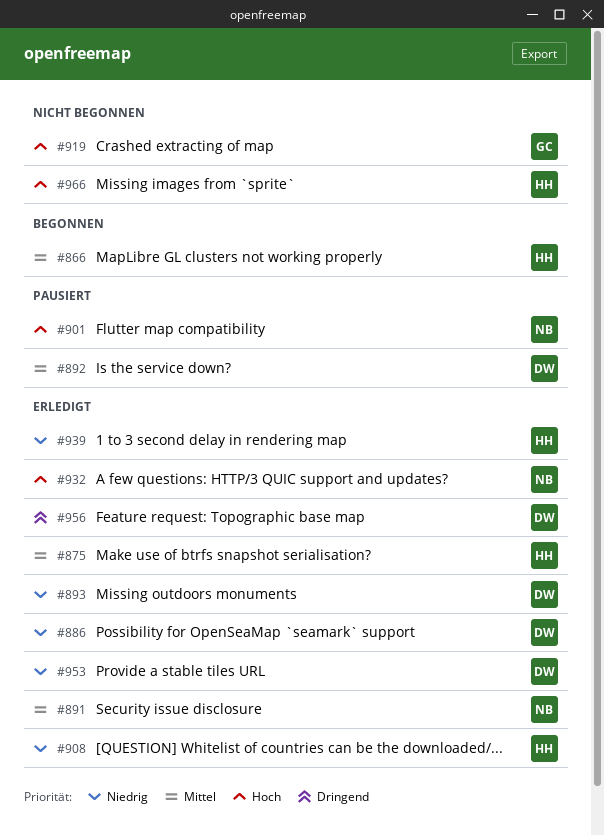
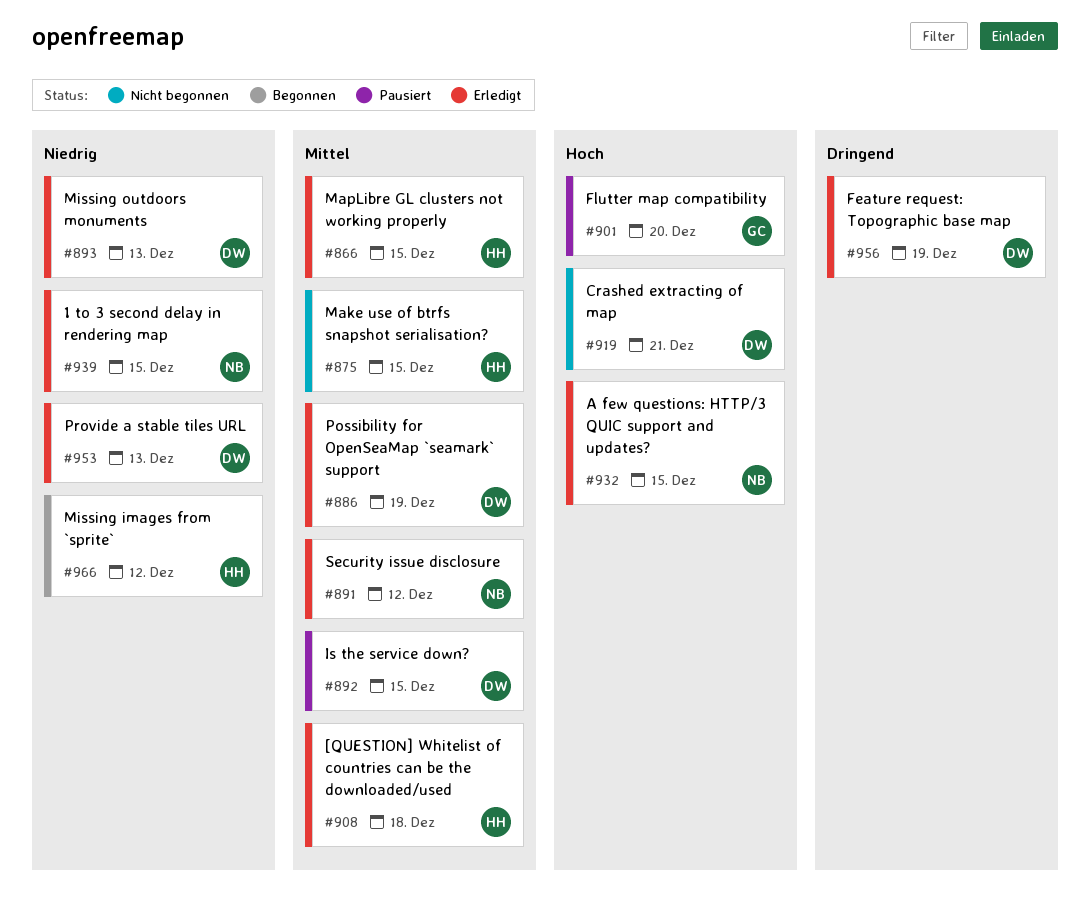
#866, status: Begonnen -> Erledigt
#875, status: Erledigt -> Nicht begonnen
#886, priority: Niedrig -> Mittel
#901, owner: NB -> GC
#908, priority: Niedrig -> Mittel
#919, owner: GC -> DW
#939, owner: HH -> NB
#966, status: Nicht begonnen -> Begonnen
#966, priority: Hoch -> Niedrig

